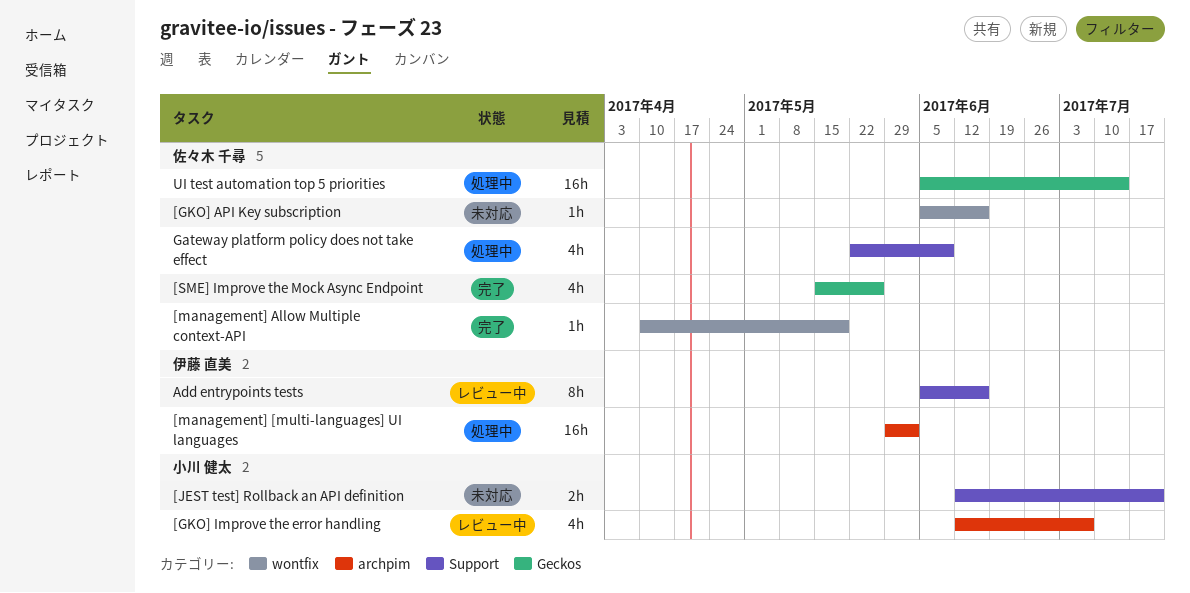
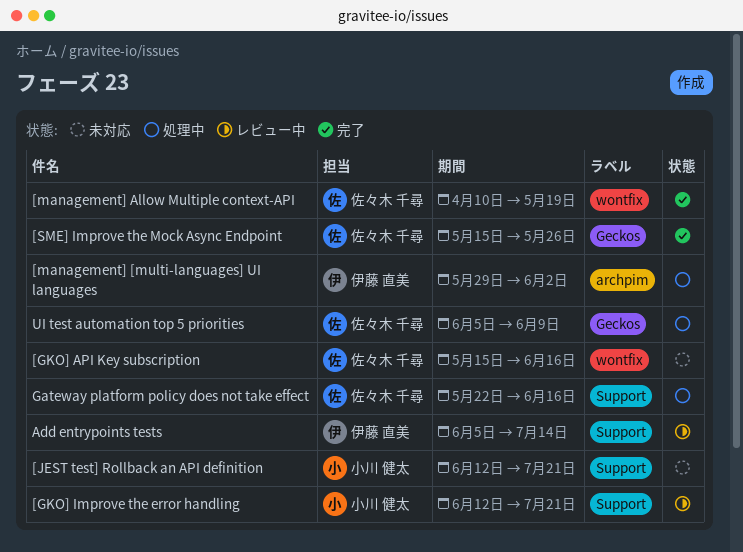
[GKO] API Key subscription, start: Jun 5 -> May 15
[GKO] Improve the error handling, label: archpim -> Support
[GKO] Improve the error handling, due: Jul 7 -> Jul 21
Add entrypoints tests, due: Jun 16 -> Jul 14
Gateway platform policy does not take effect, due: Jun 9 -> Jun 16
UI test automation top 5 priorities, due: Jul 14 -> Jun 9

